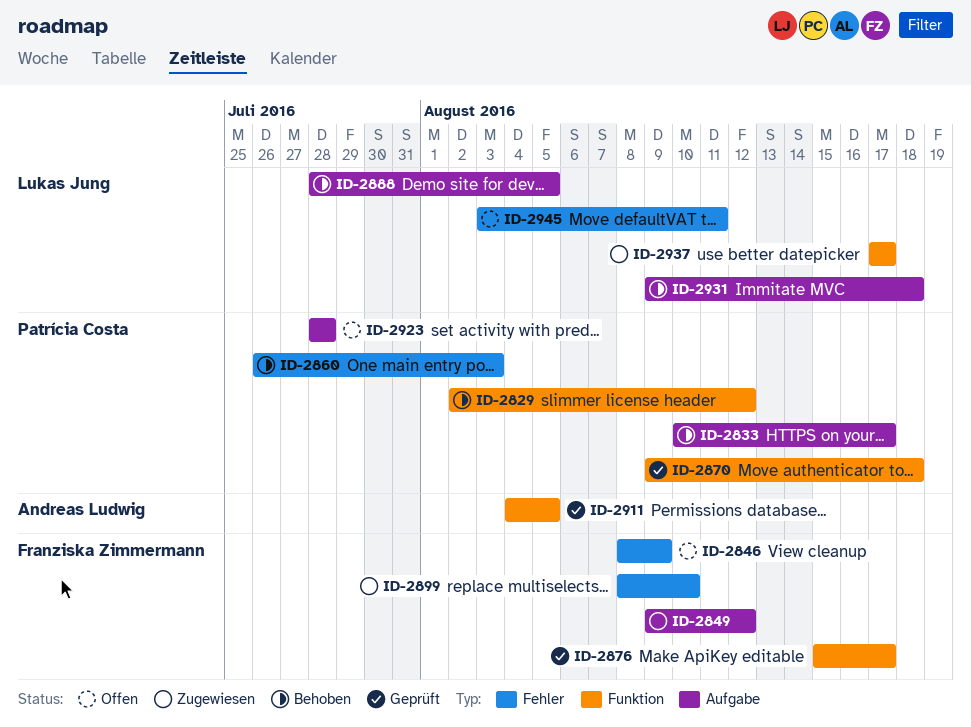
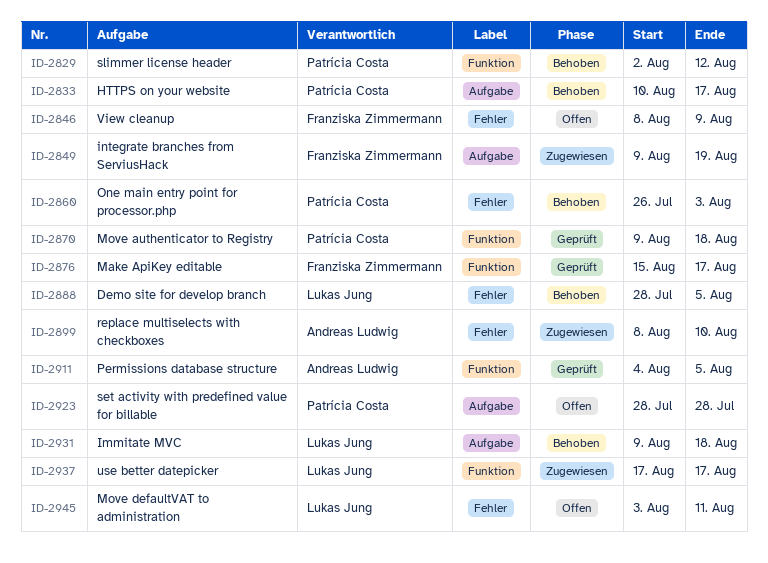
ID-2849, due: Aug 12 -> Aug 19
ID-2888, label: Aufgabe -> Fehler
ID-2899, owner: Franziska Zimmermann -> Andreas Ludwig

